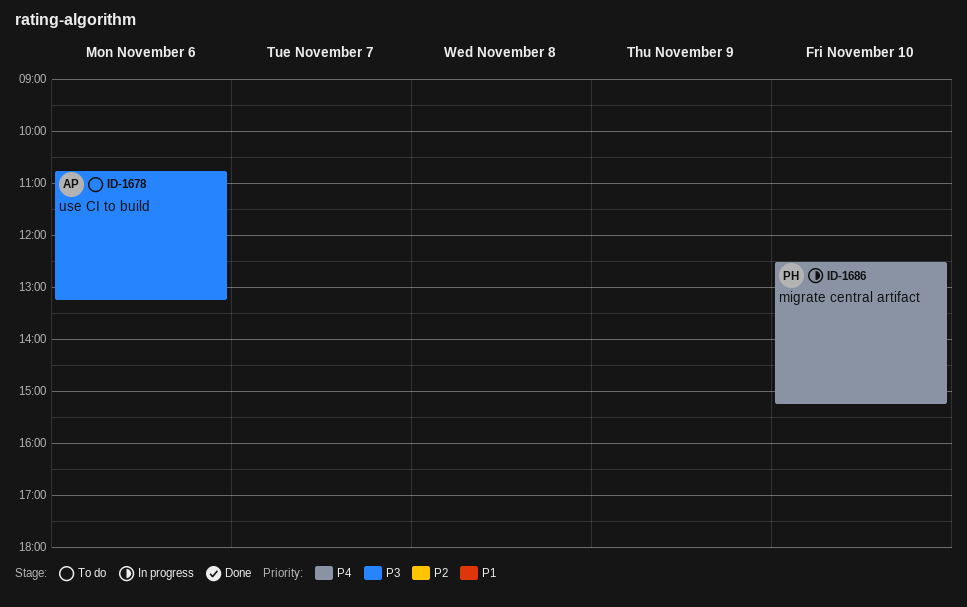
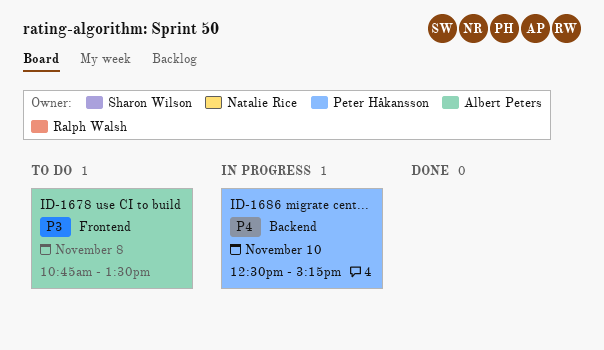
ID-1678, day: Nov 6 -> Nov 8
ID-1678, ends: 13:15 -> 13:30

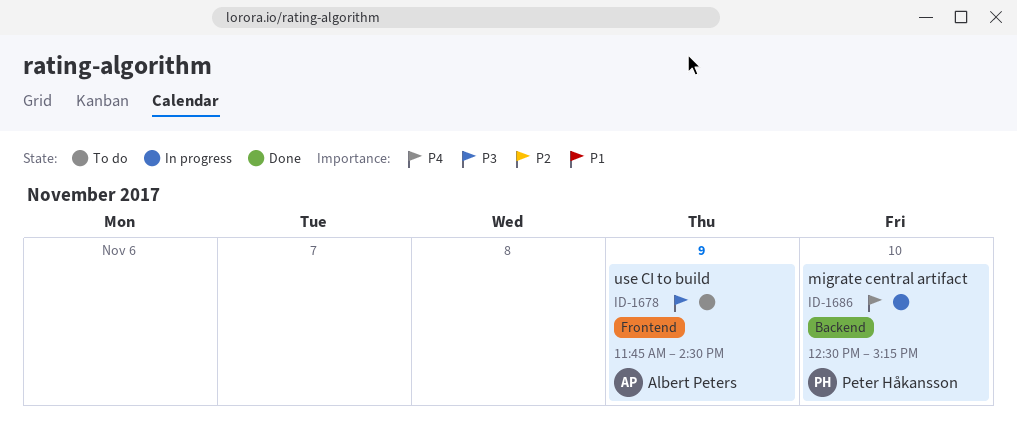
ID-1678, day: Nov 8 -> Nov 9
ID-1678, begins: 10:45 -> 11:45
ID-1678, ends: 13:30 -> 14:30

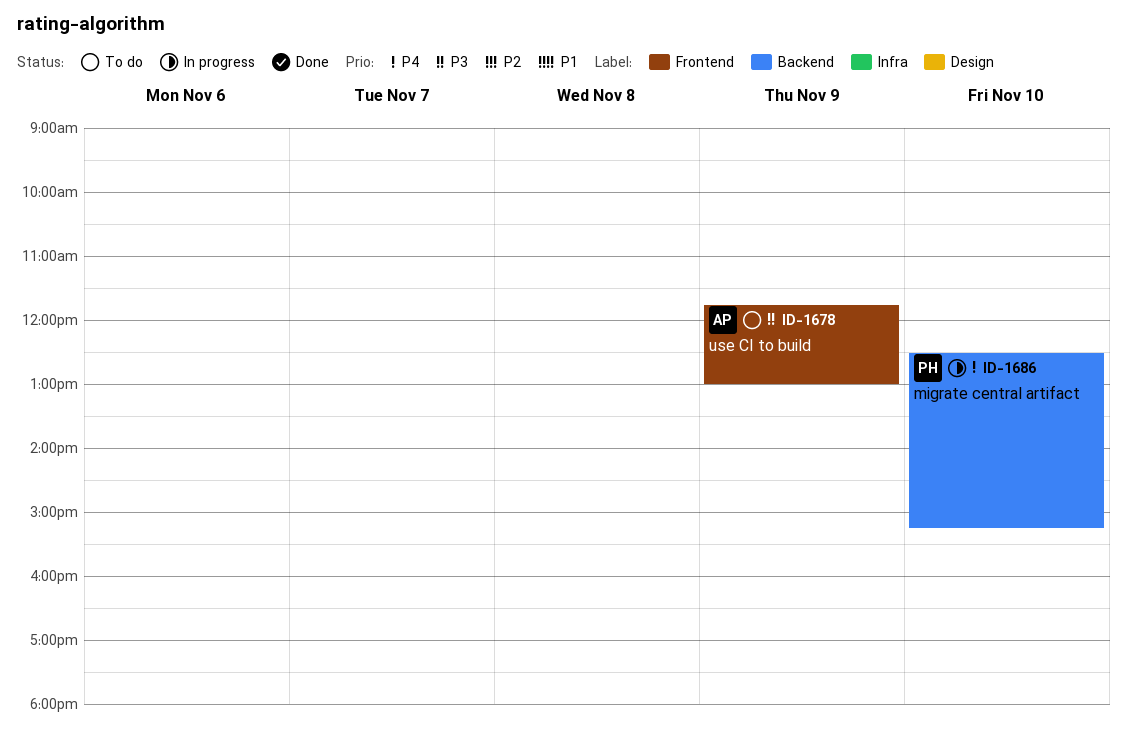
ID-1678, ends: 14:30 -> 13:00

